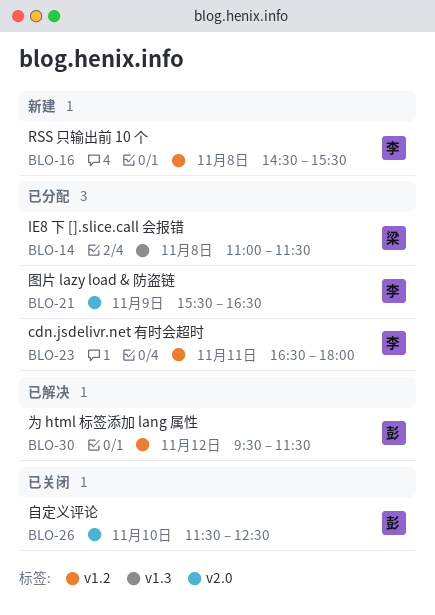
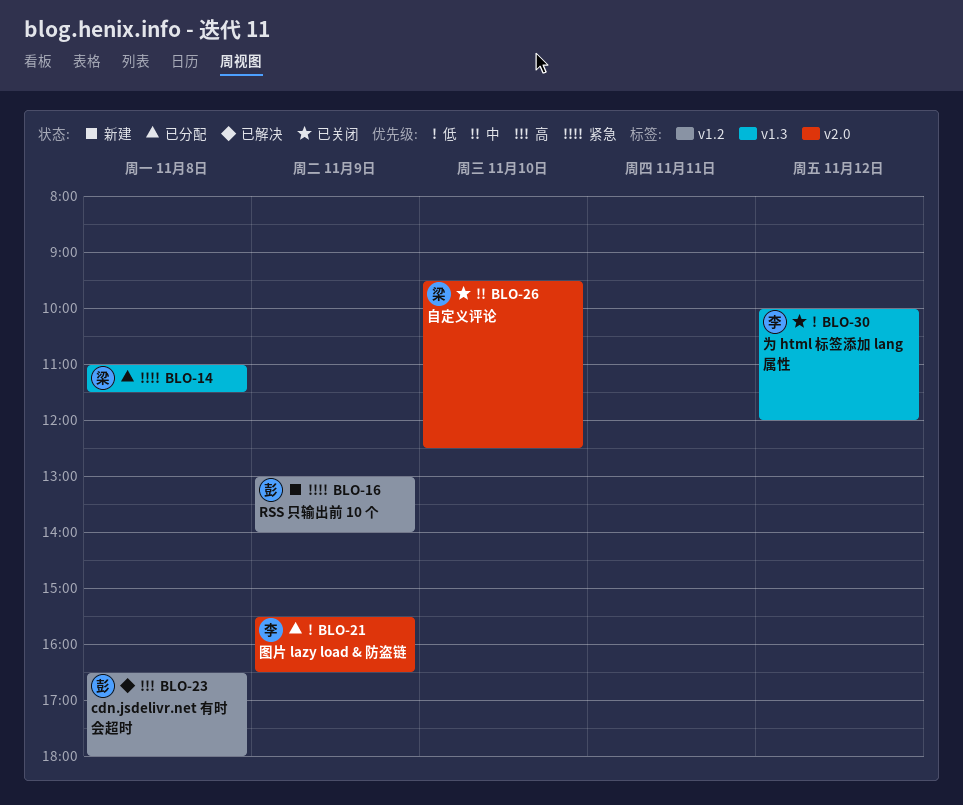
BLO-16, owner: 李 -> 彭
BLO-16, day: Nov 8 -> Nov 9
BLO-16, begins: 14:30 -> 13:00
BLO-16, ends: 15:30 -> 14:00
BLO-23, status: 已分配 -> 已解决
BLO-23, owner: 李 -> 彭
BLO-23, day: Nov 11 -> Nov 8
BLO-26, owner: 彭 -> 梁
BLO-26, begins: 11:30 -> 09:30
BLO-30, status: 已解决 -> 已关闭
BLO-30, owner: 彭 -> 李
BLO-30, label: v1.2 -> v1.3
BLO-30, begins: 09:30 -> 10:00
BLO-30, ends: 11:30 -> 12:00

